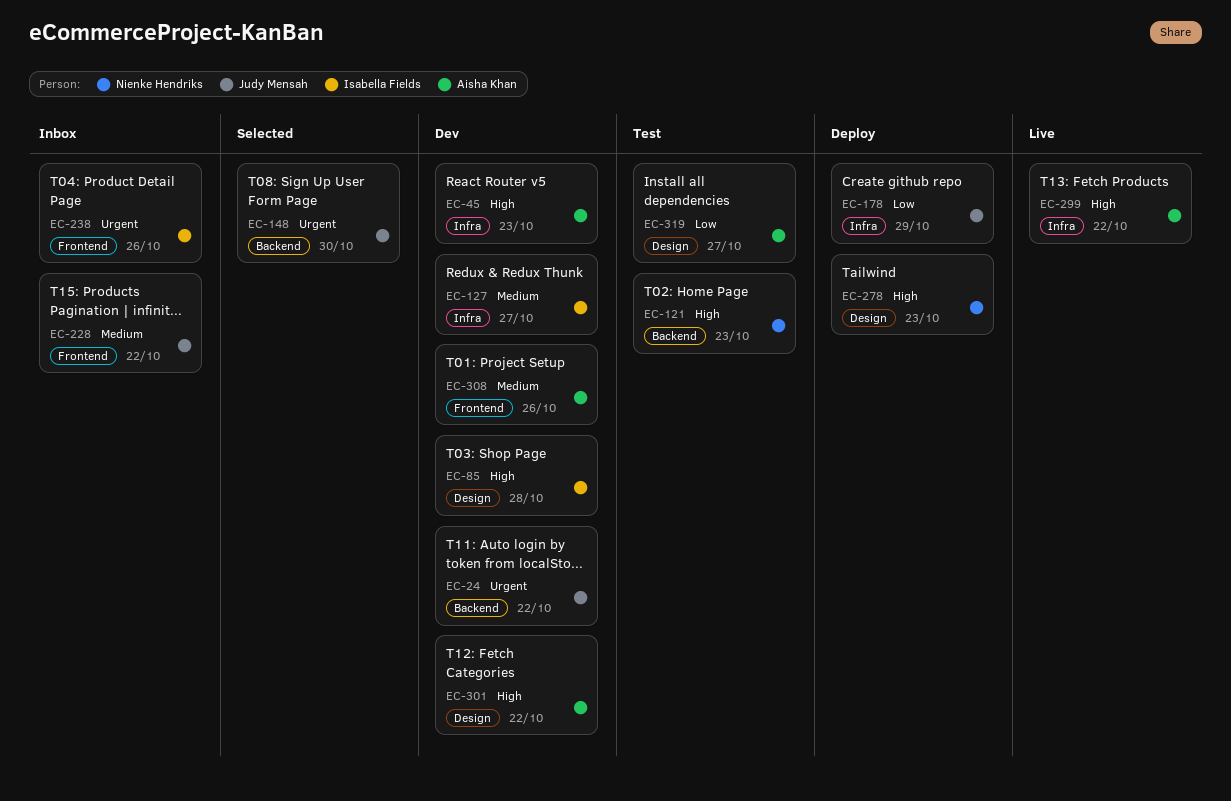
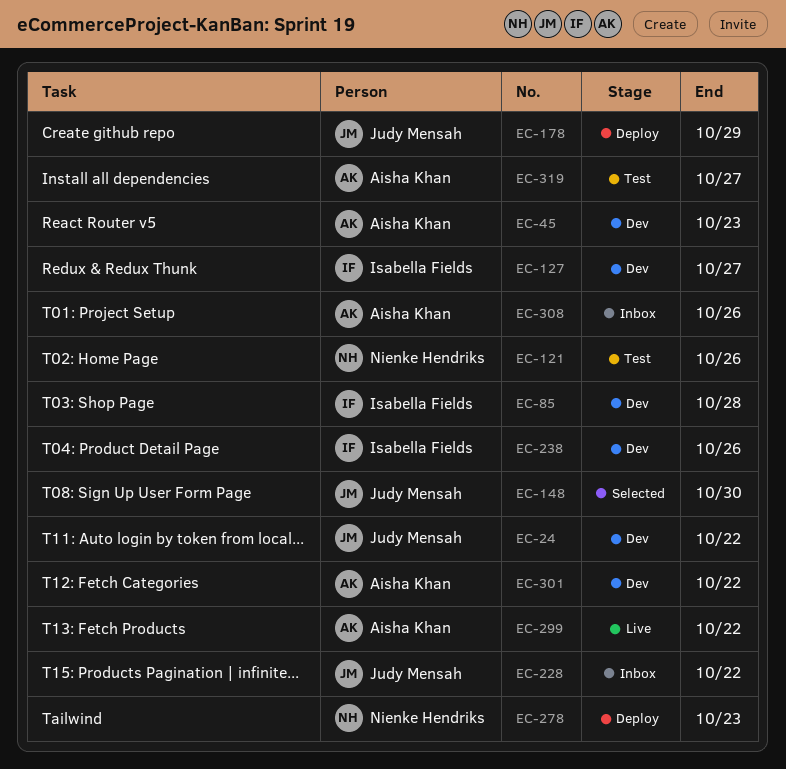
EC-121, due: Oct 23 -> Oct 26
EC-238, status: Inbox -> Dev
EC-308, status: Dev -> Inbox

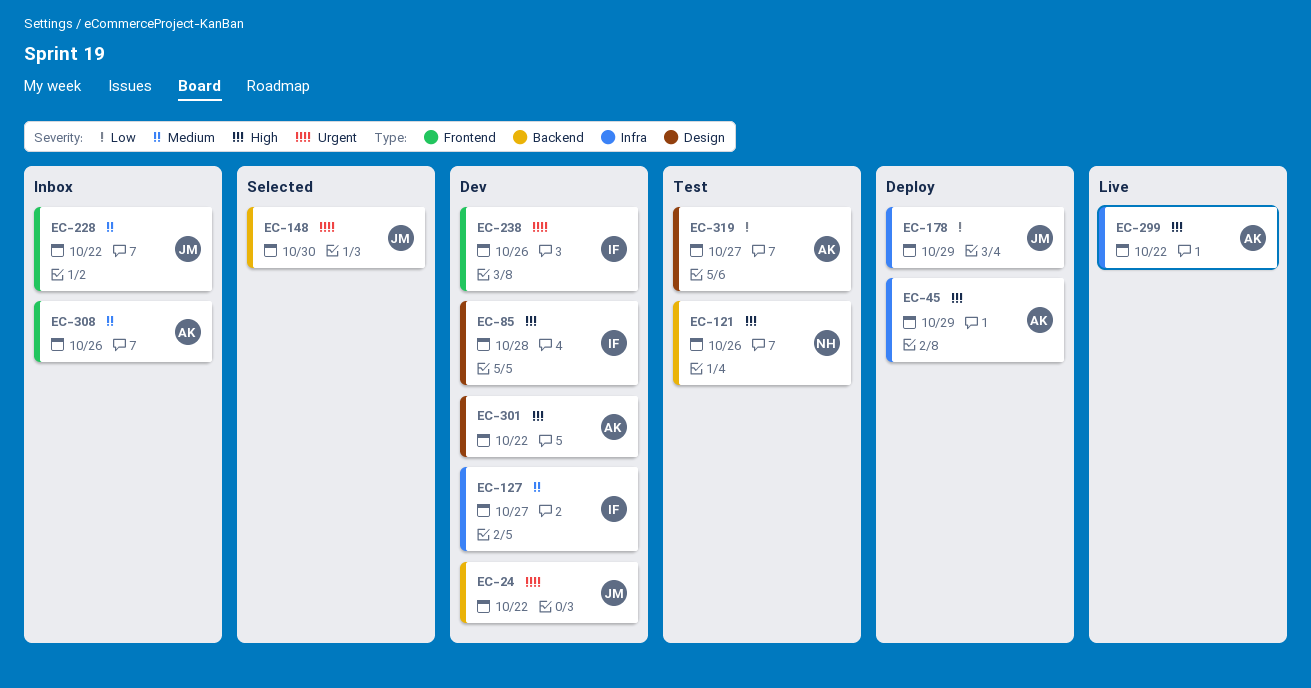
EC-45, status: Dev -> Deploy
EC-45, due: Oct 23 -> Oct 29
EC-278: present -> none

